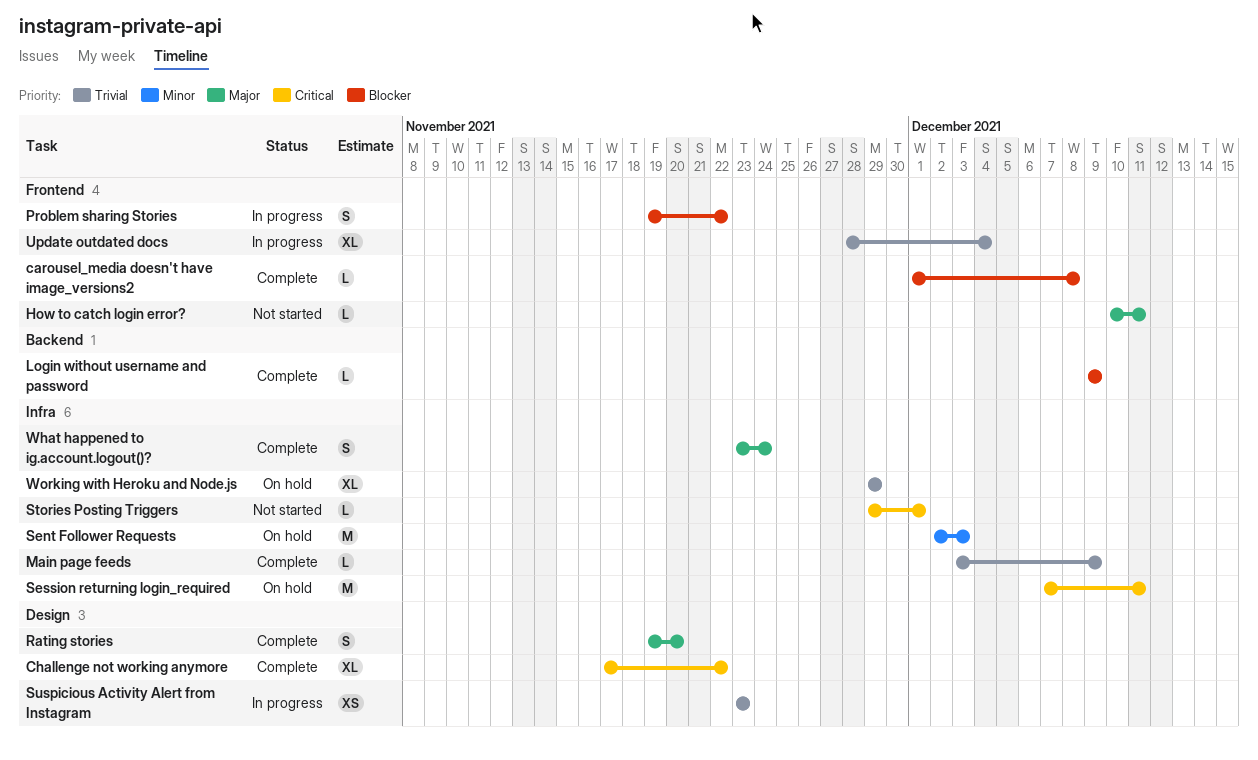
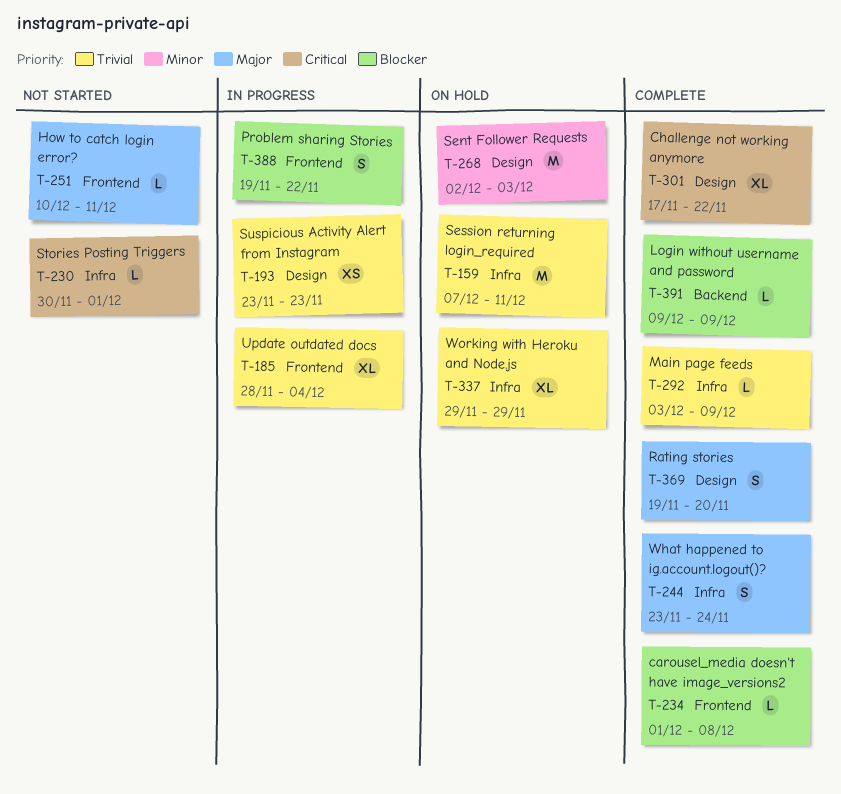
Sent Follower Requests, label: Infra -> Design
Session returning login_required, priority: Critical -> Trivial
Stories Posting Triggers, start: Nov 29 -> Nov 30

